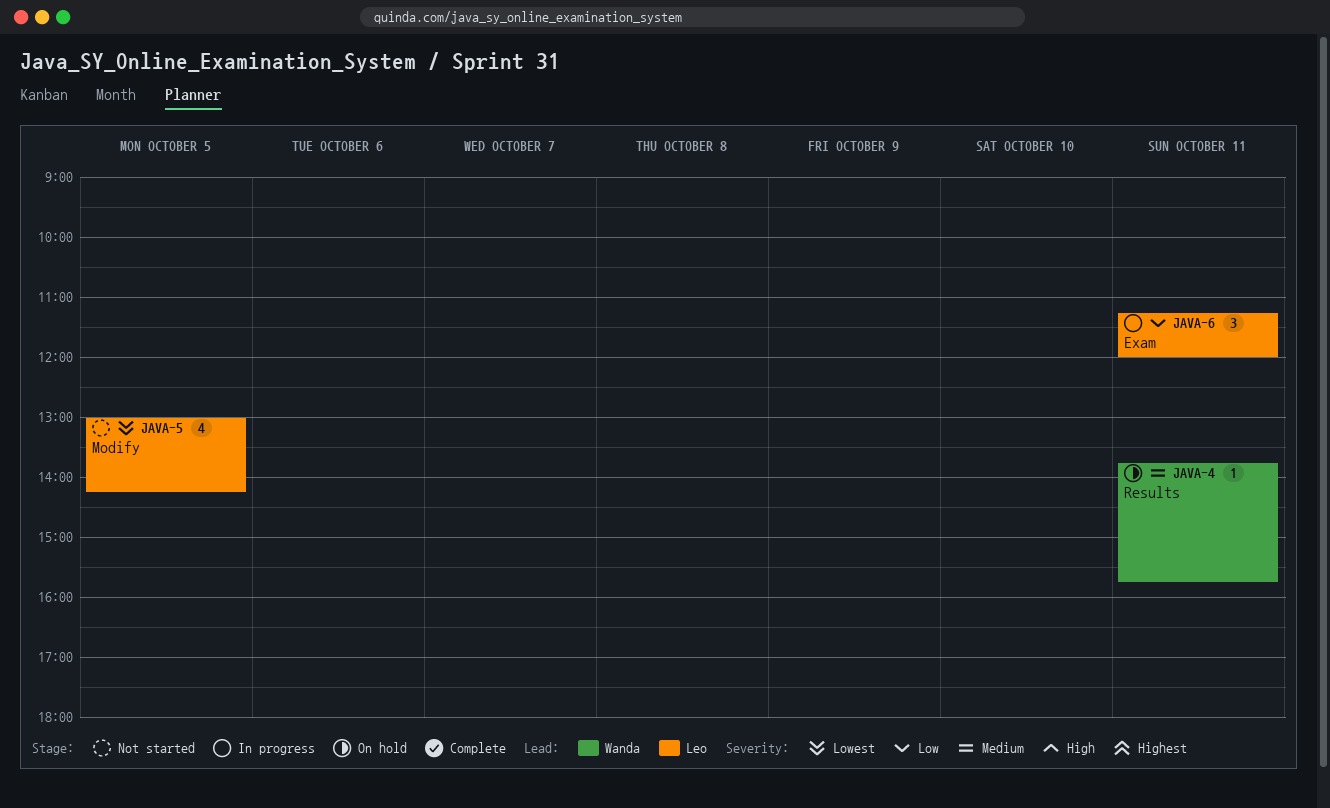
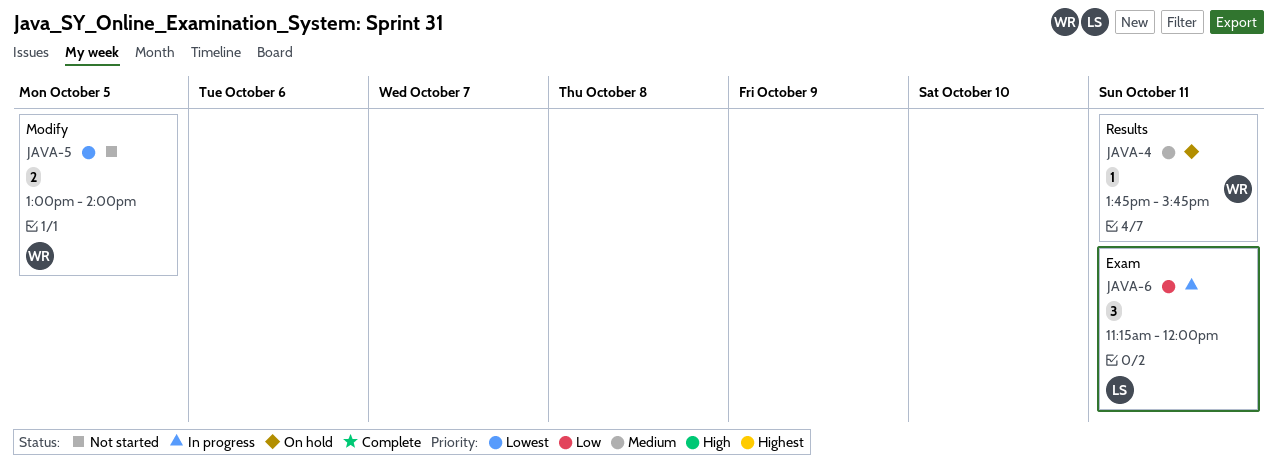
JAVA-5, owner: Leo -> Wanda
JAVA-5, estimate: 4 -> 2
JAVA-5, ends: 14:15 -> 14:00

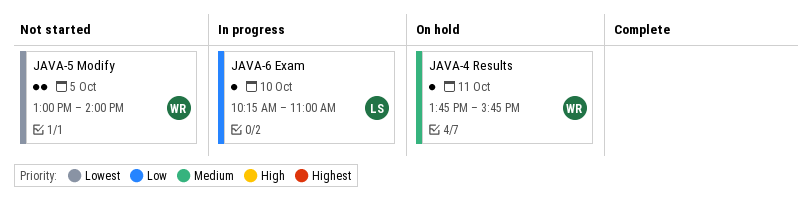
JAVA-6, estimate: 3 -> 1
JAVA-6, day: Oct 11 -> Oct 10
JAVA-6, begins: 11:15 -> 10:15
JAVA-6, ends: 12:00 -> 11:00

